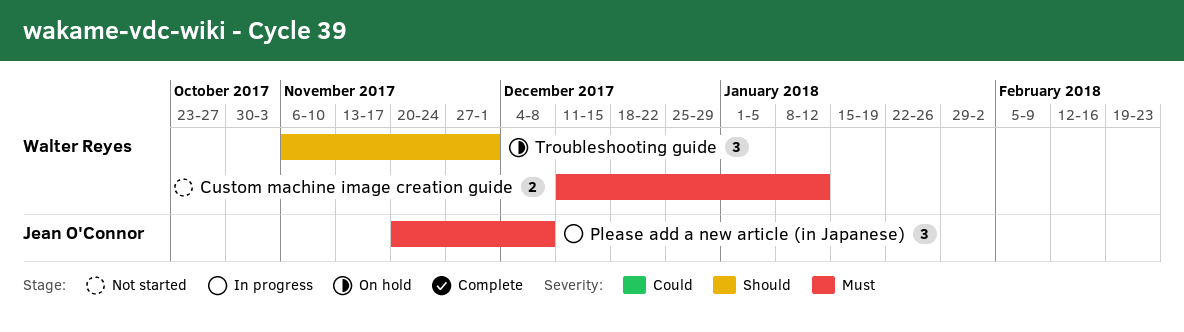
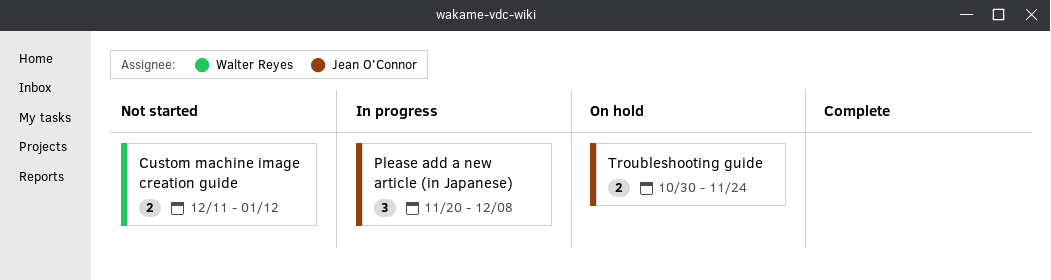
Troubleshooting guide, owner: Walter Reyes -> Jean O'Connor
Troubleshooting guide, estimate: 3 -> 2
Troubleshooting guide, start: Nov 6 -> Oct 30
Troubleshooting guide, due: Dec 1 -> Nov 24

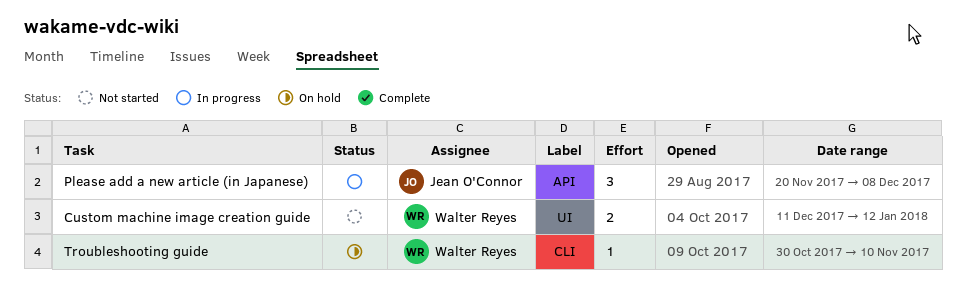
Troubleshooting guide, owner: Jean O'Connor -> Walter Reyes
Troubleshooting guide, estimate: 2 -> 1
Troubleshooting guide, due: Nov 24 -> Nov 10

